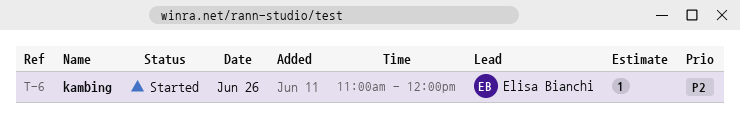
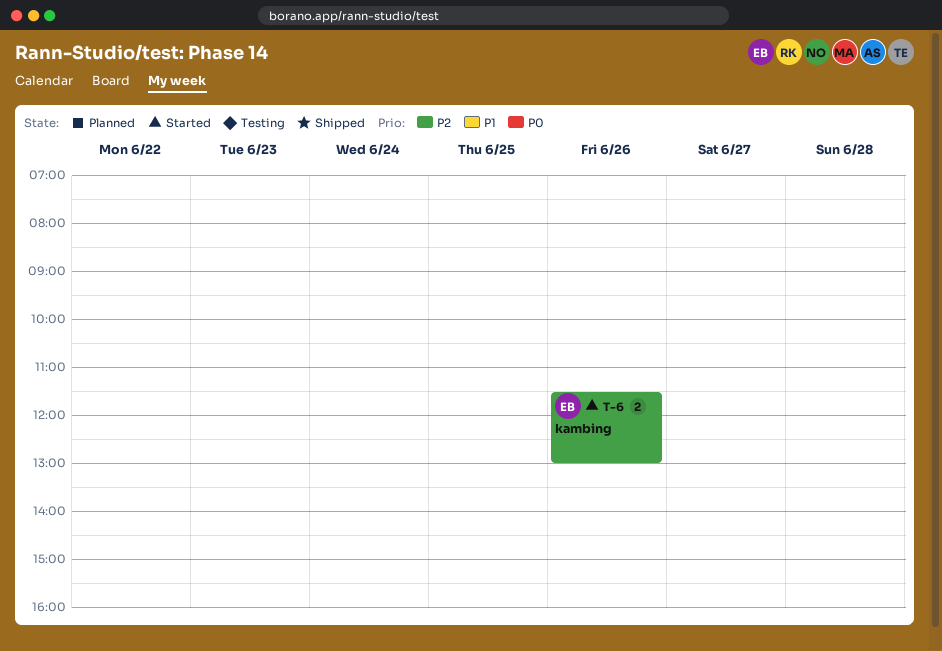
T-6, estimate: 1 -> 2
T-6, begins: 11:00 -> 11:30
T-6, ends: 12:00 -> 13:00

